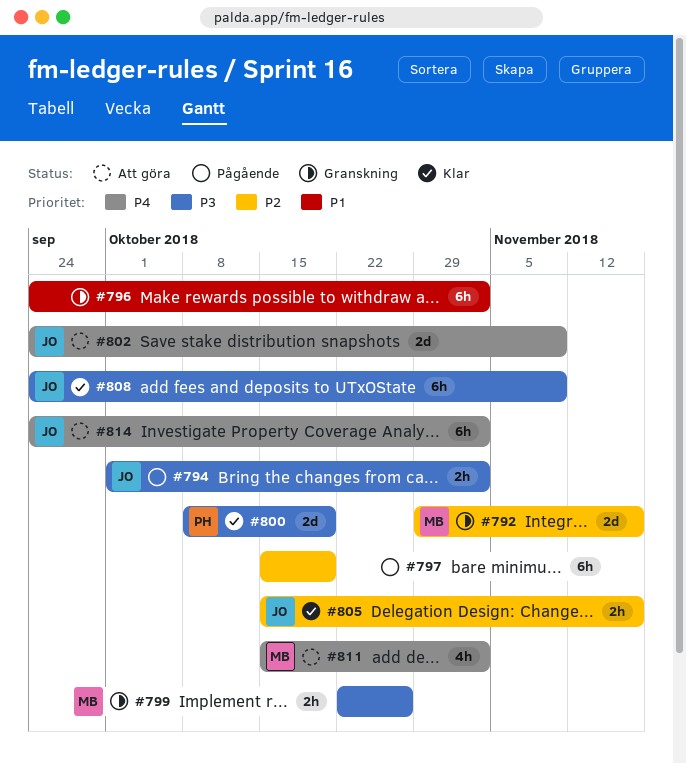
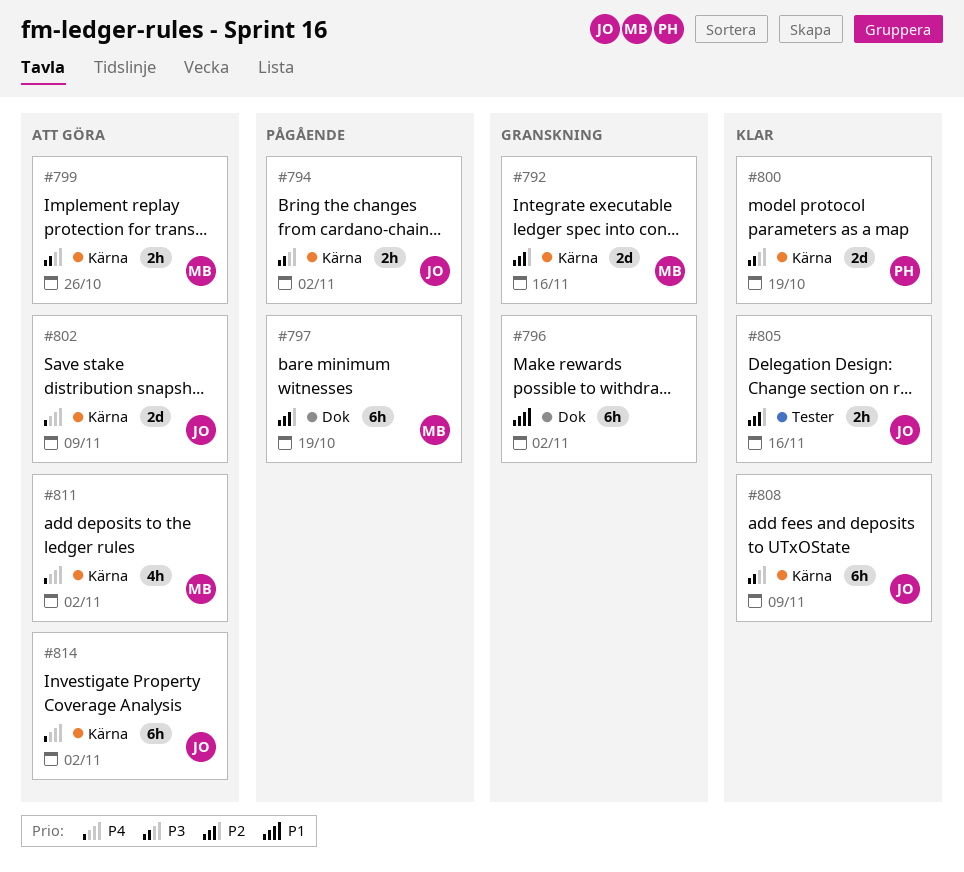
#797, owner: none -> MB
#799, status: Granskning -> Att göra

